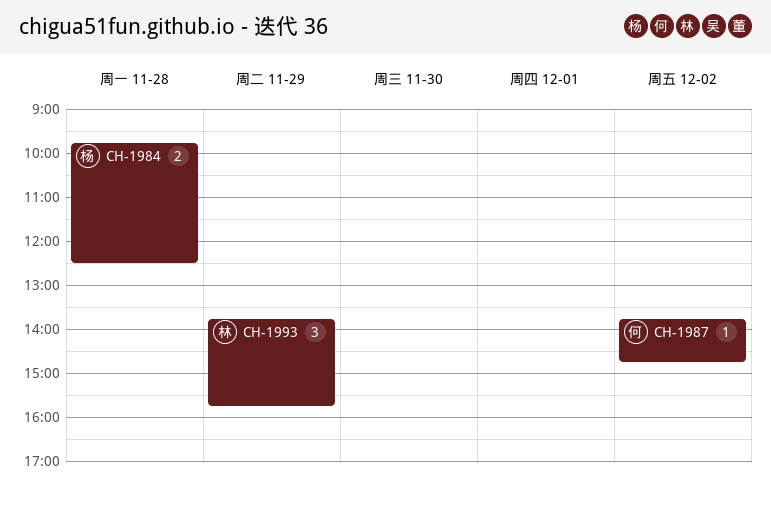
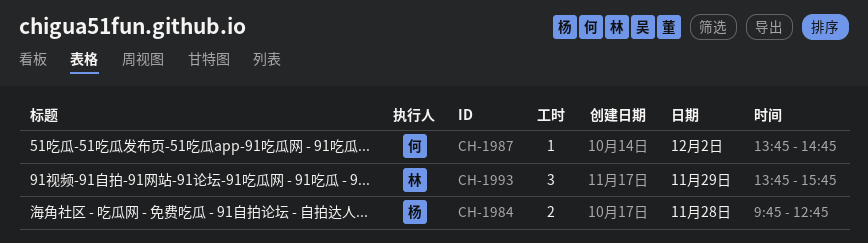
CH-1984, ends: 12:30 -> 12:45

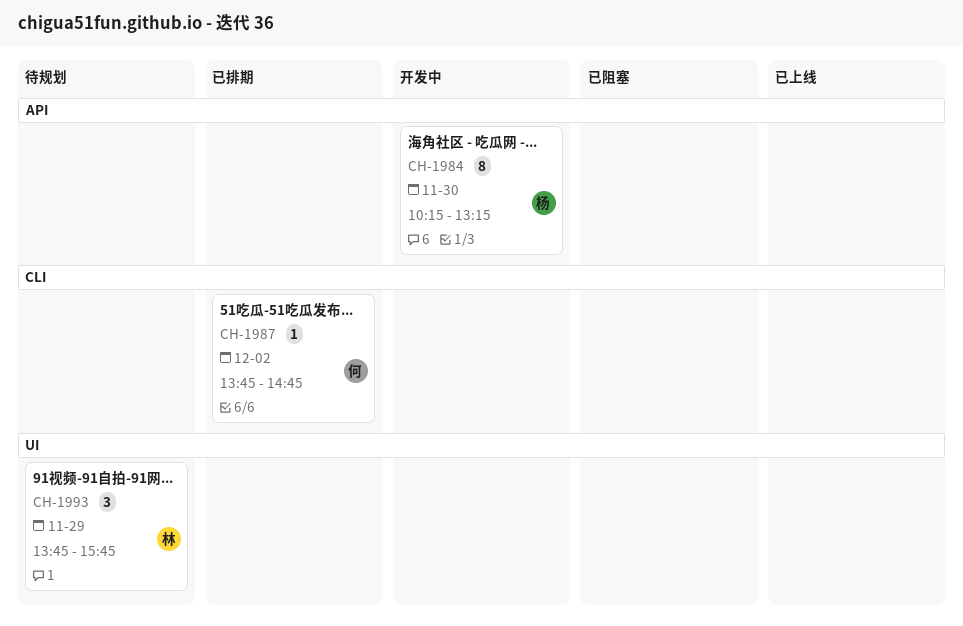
CH-1984, estimate: 2 -> 8
CH-1984, day: Nov 28 -> Nov 30
CH-1984, begins: 09:45 -> 10:15
CH-1984, ends: 12:45 -> 13:15

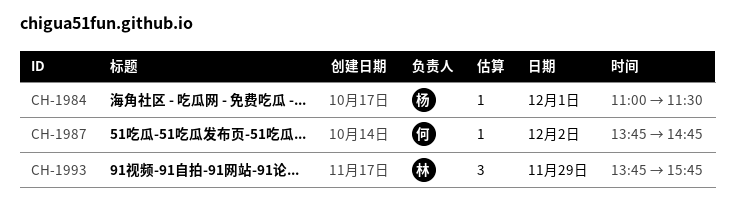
CH-1984, estimate: 8 -> 1
CH-1984, day: Nov 30 -> Dec 1
CH-1984, begins: 10:15 -> 11:00
CH-1984, ends: 13:15 -> 11:30

